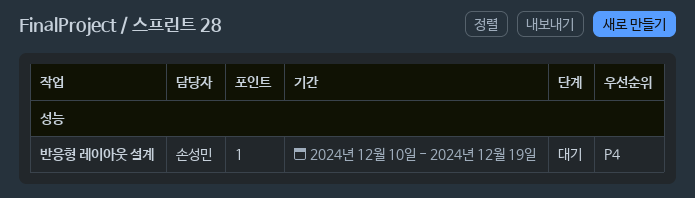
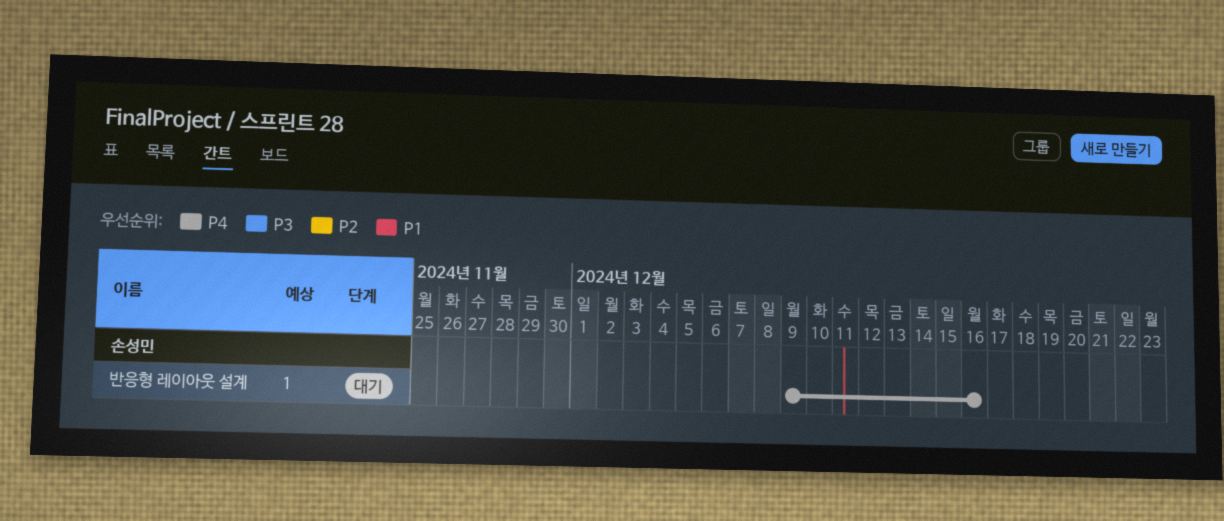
반응형 레이아웃 설계, start: Dec 10 -> Dec 9
반응형 레이아웃 설계, due: Dec 19 -> Dec 16

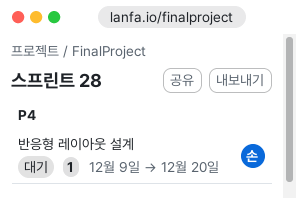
반응형 레이아웃 설계, due: Dec 16 -> Dec 20

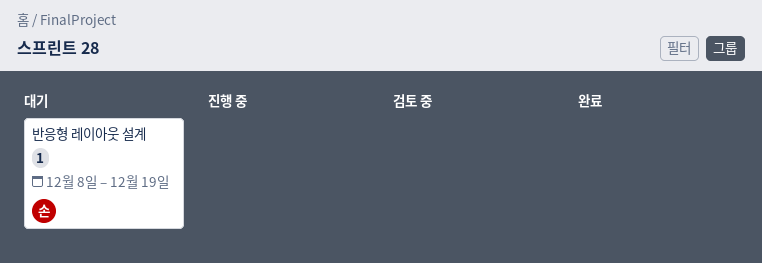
반응형 레이아웃 설계, start: Dec 9 -> Dec 8
반응형 레이아웃 설계, due: Dec 20 -> Dec 19

